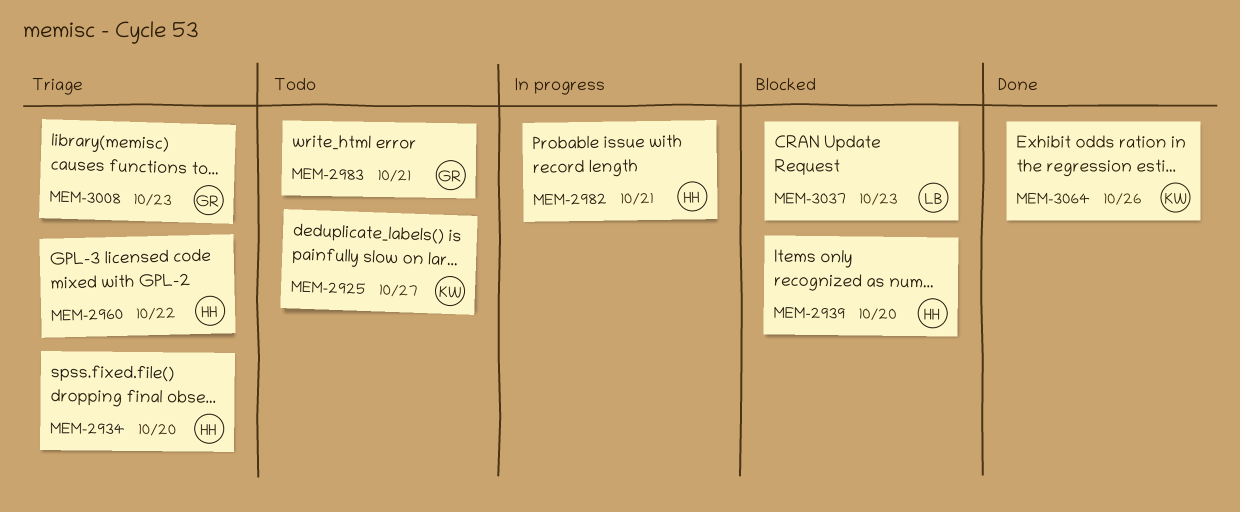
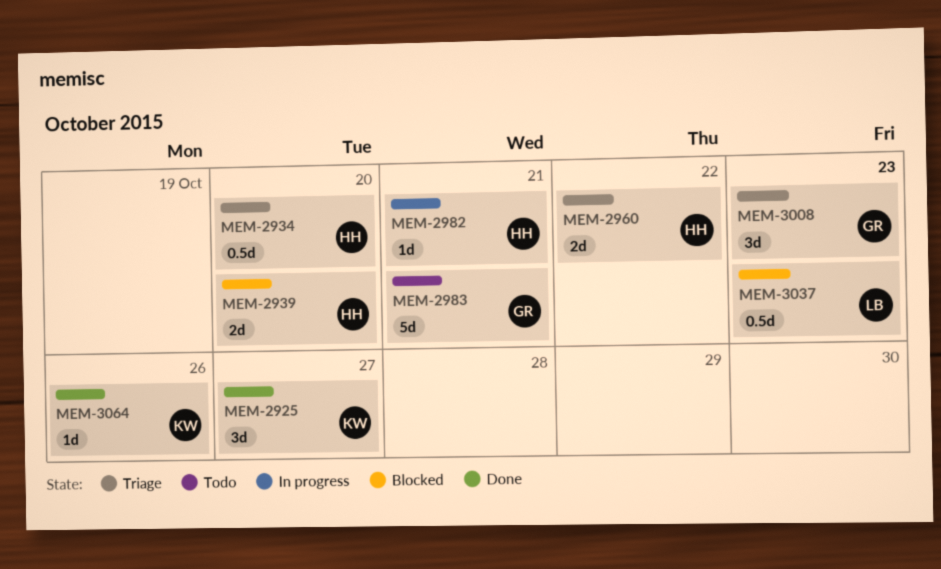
MEM-2925, status: Todo -> Done

